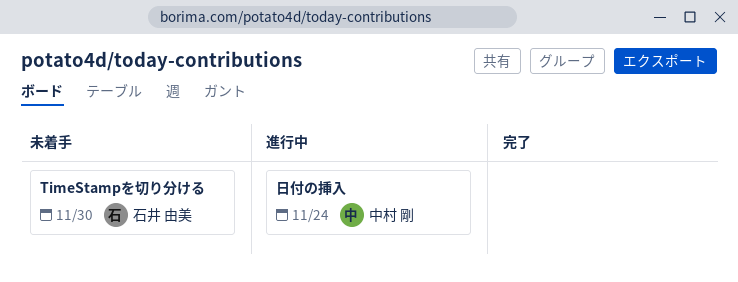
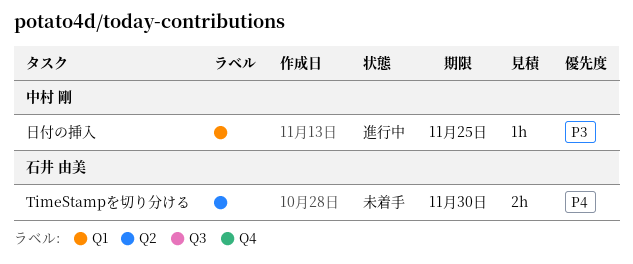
日付の挿入, due: Nov 24 -> Nov 25

